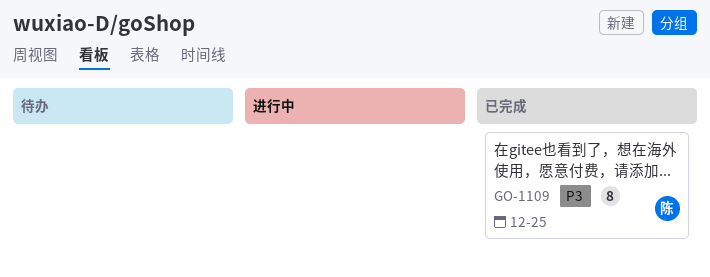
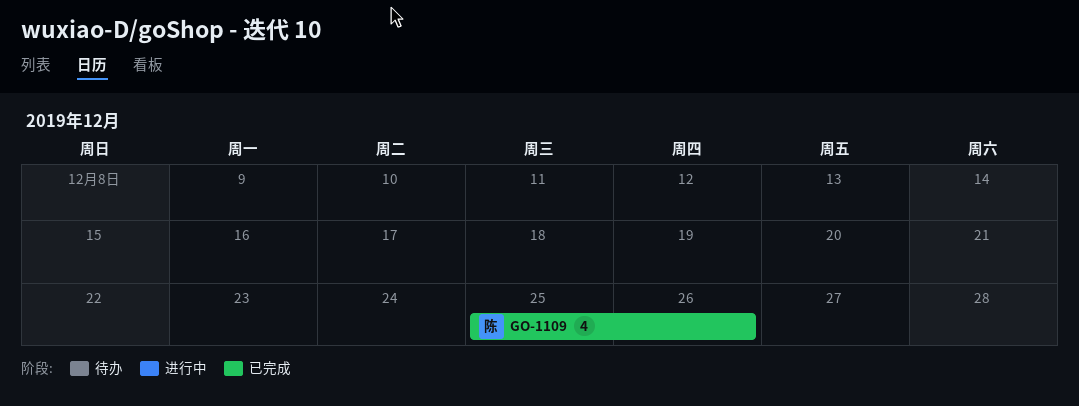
GO-1109, estimate: 8 -> 4
GO-1109, due: Dec 25 -> Dec 26

